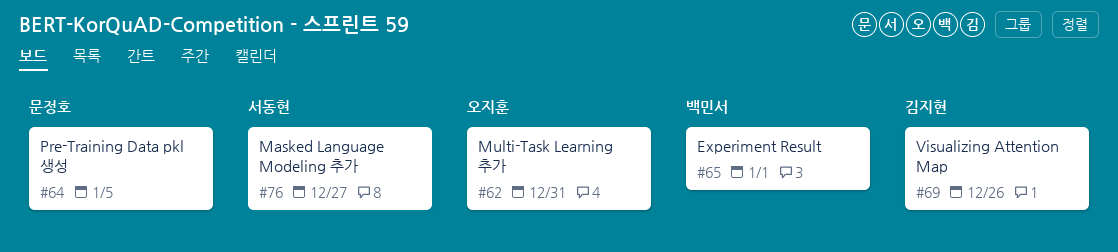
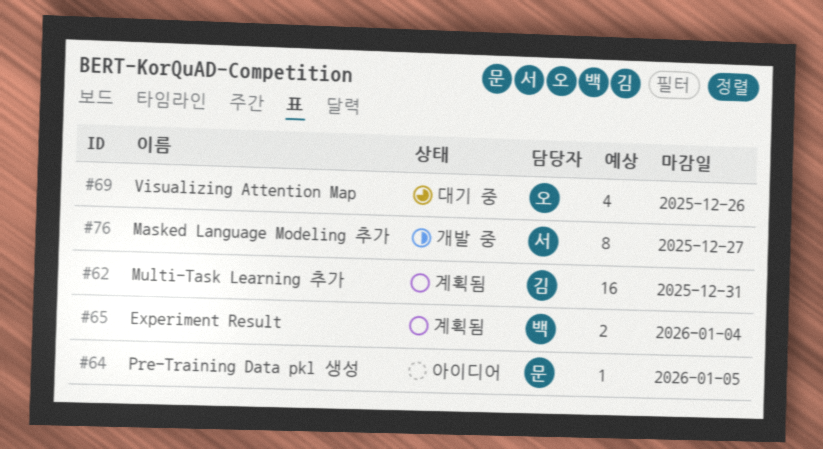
#62, owner: 오지훈 -> 김지현
#65, due: Jan 1 -> Jan 4
#69, owner: 김지현 -> 오지훈

